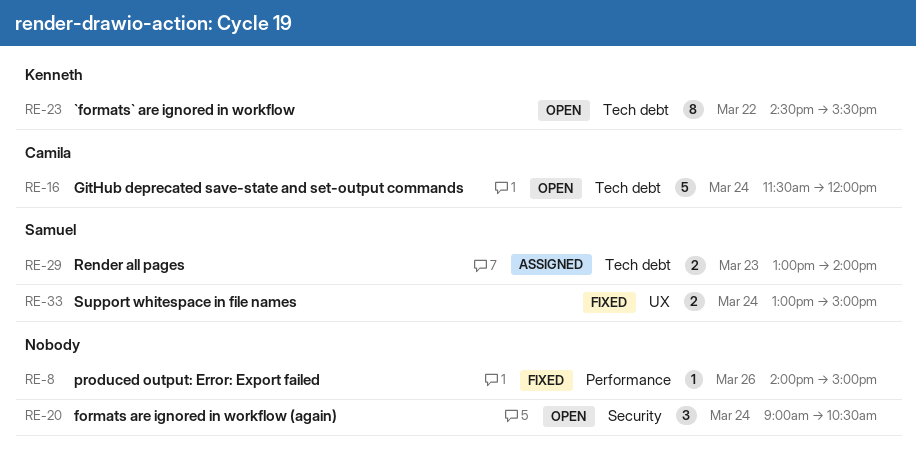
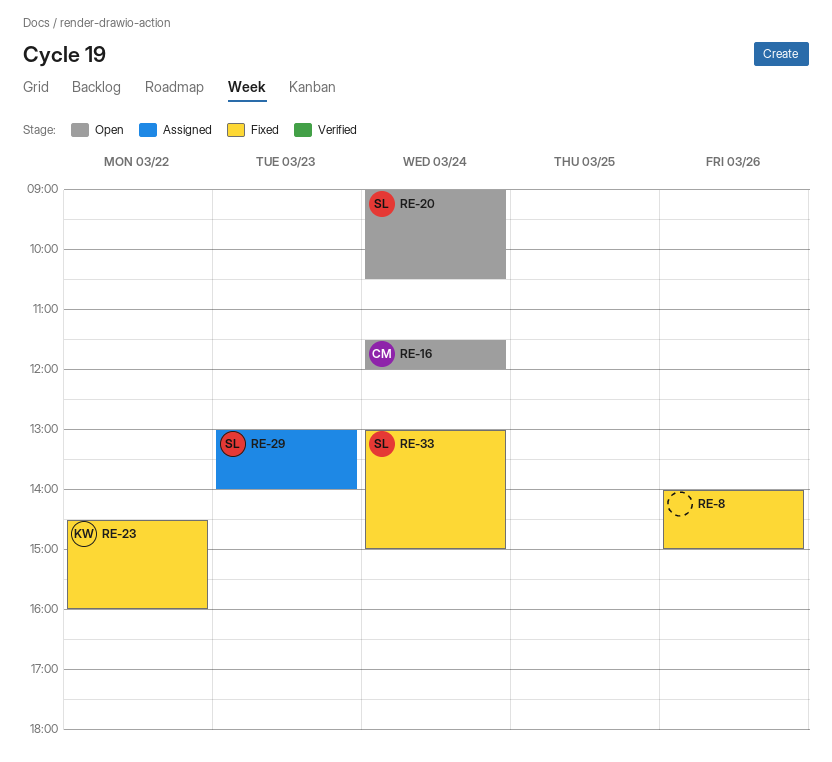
RE-20, owner: none -> Samuel
RE-23, status: Open -> Fixed
RE-23, ends: 15:30 -> 16:00

